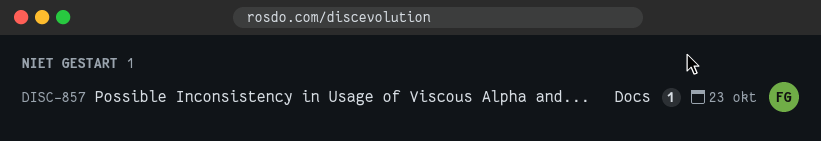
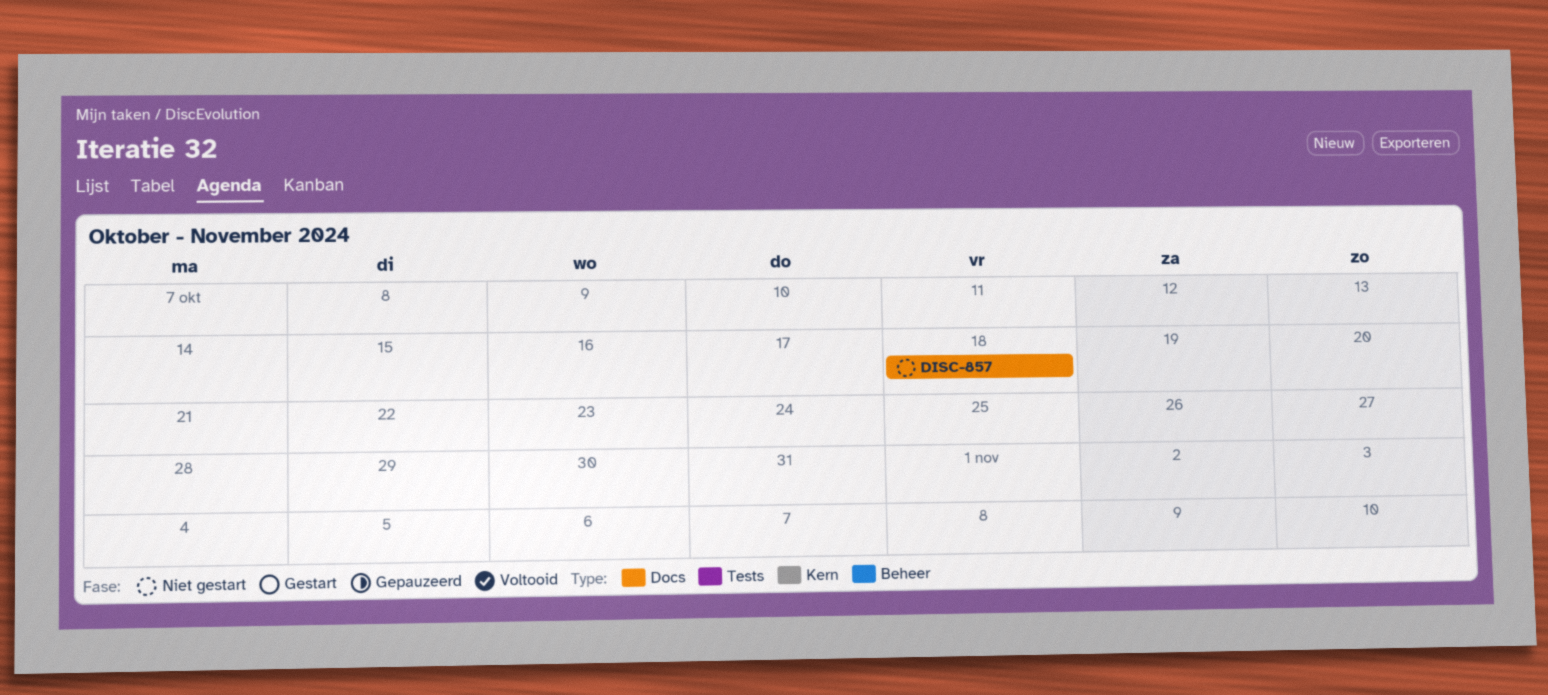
DISC-857, due: Oct 23 -> Oct 18

